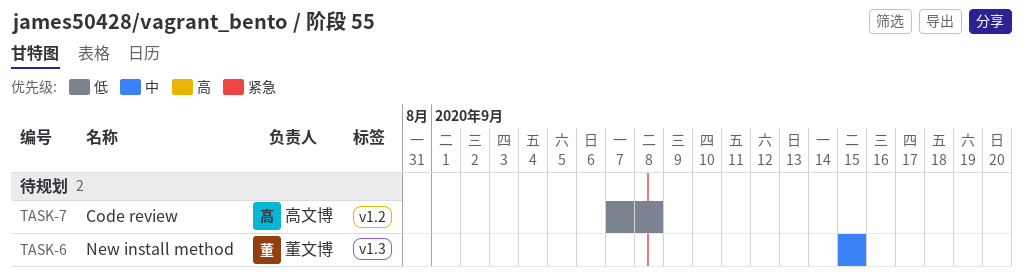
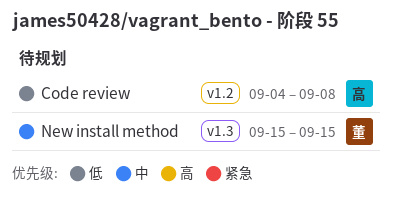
Code review, start: Sep 7 -> Sep 4

